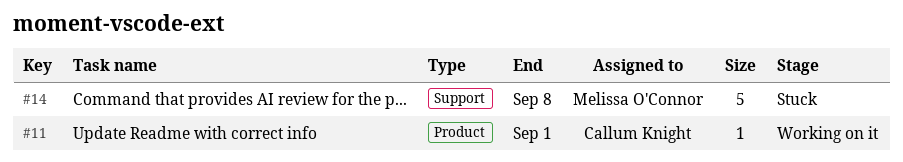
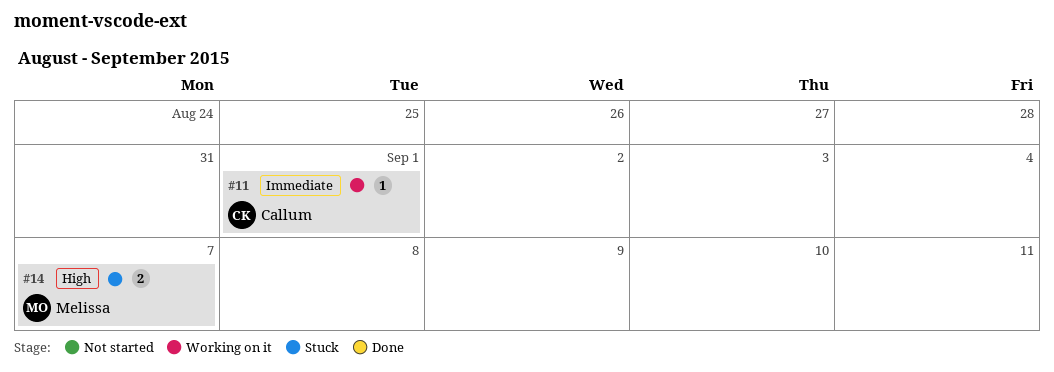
#14, estimate: 5 -> 2
#14, due: Sep 8 -> Sep 7

